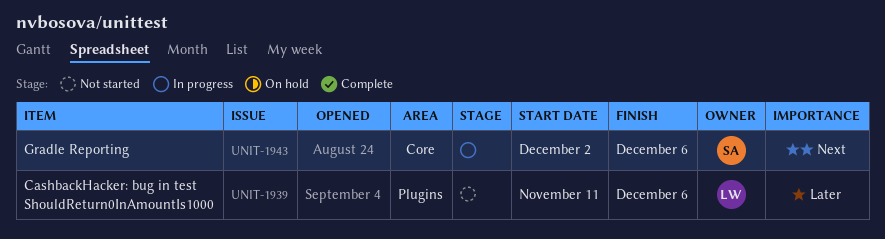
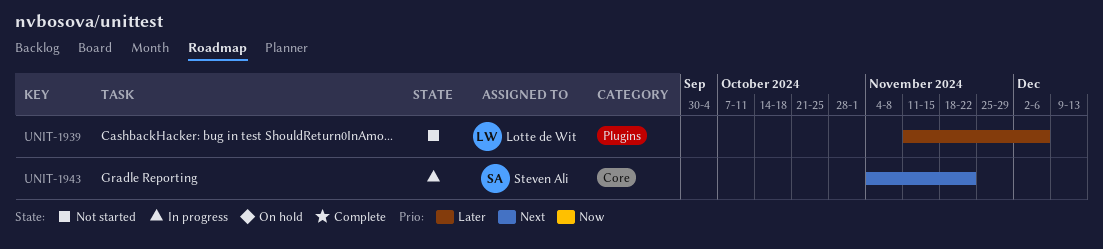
UNIT-1943, start: Dec 2 -> Nov 4
UNIT-1943, due: Dec 6 -> Nov 22

